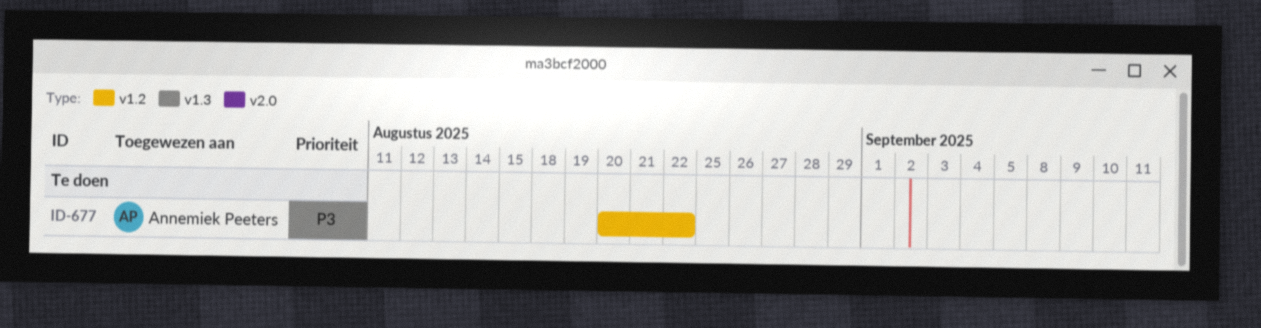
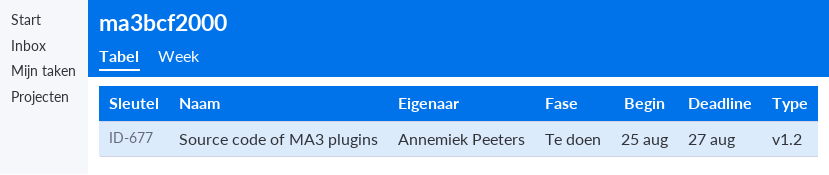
ID-677, start: Aug 20 -> Aug 25
ID-677, due: Aug 22 -> Aug 27

